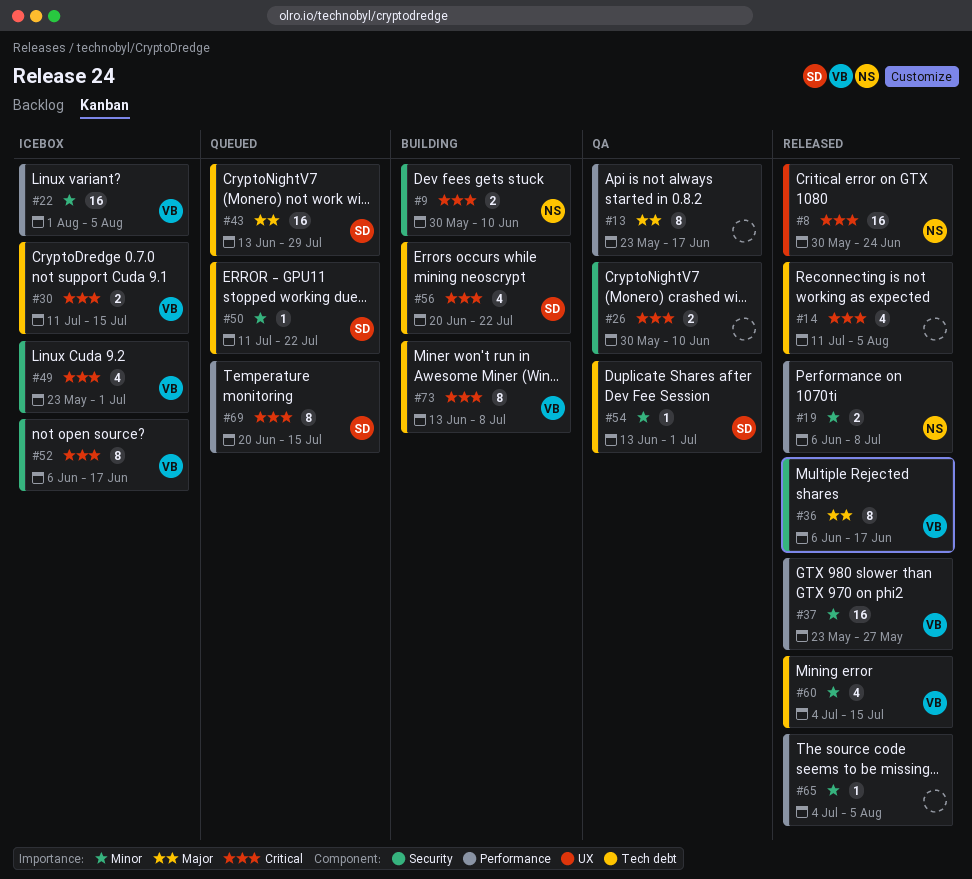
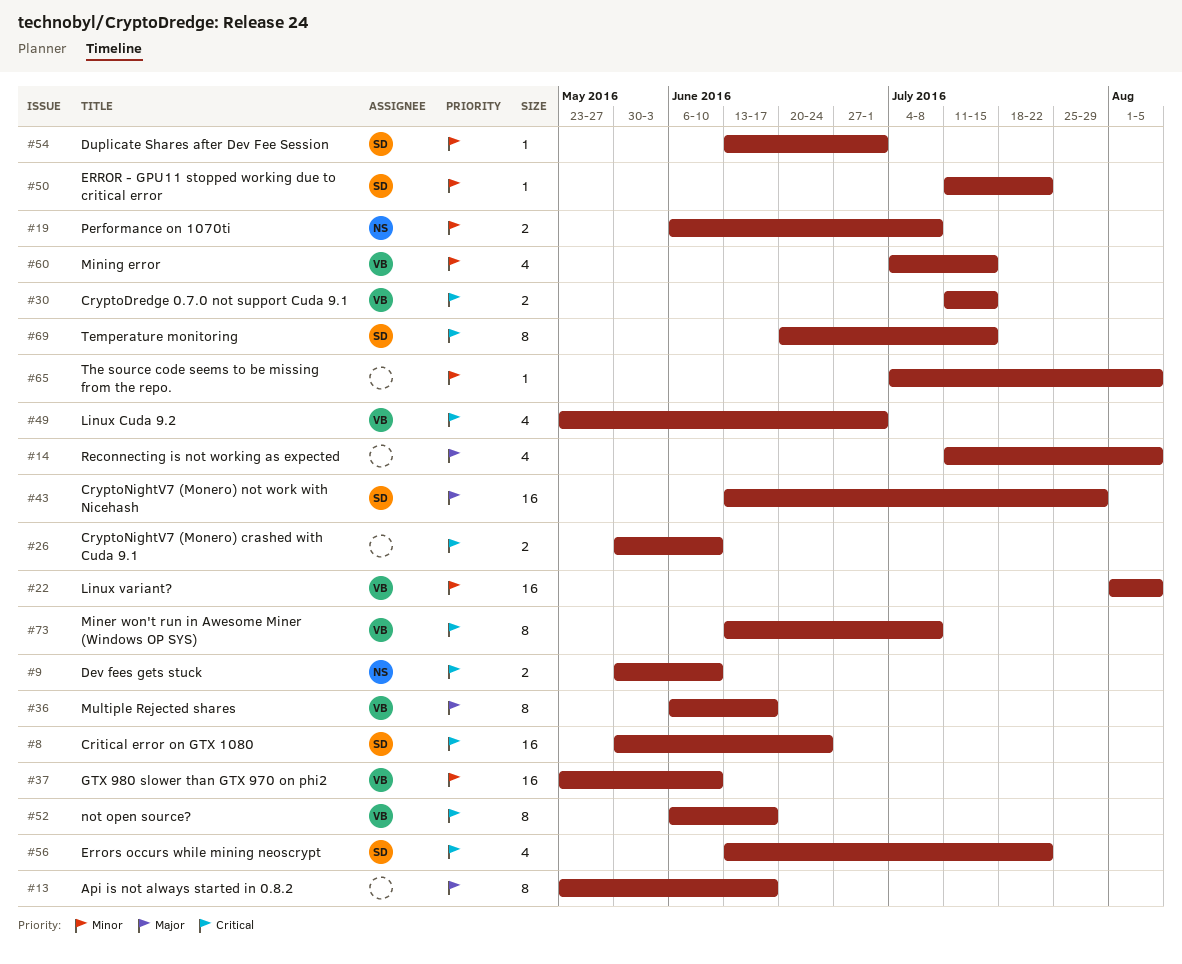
#8, owner: NS -> SD
#14, priority: Critical -> Major
#37, due: May 27 -> Jun 10
#56, start: Jun 20 -> Jun 13

